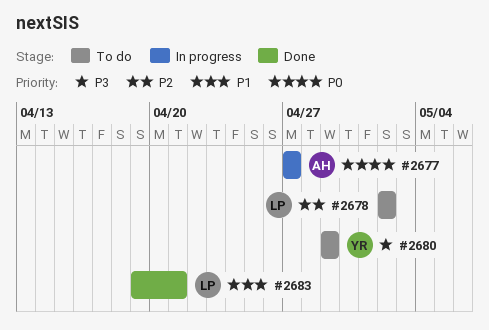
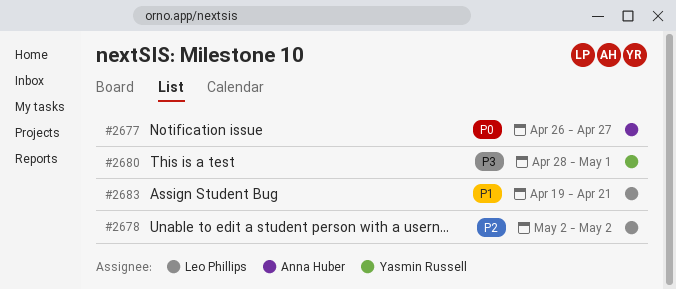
#2677, start: Apr 27 -> Apr 26
#2680, start: Apr 29 -> Apr 28
#2680, due: Apr 29 -> May 1

